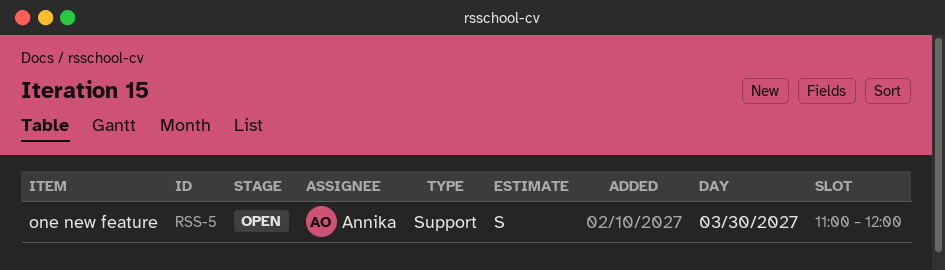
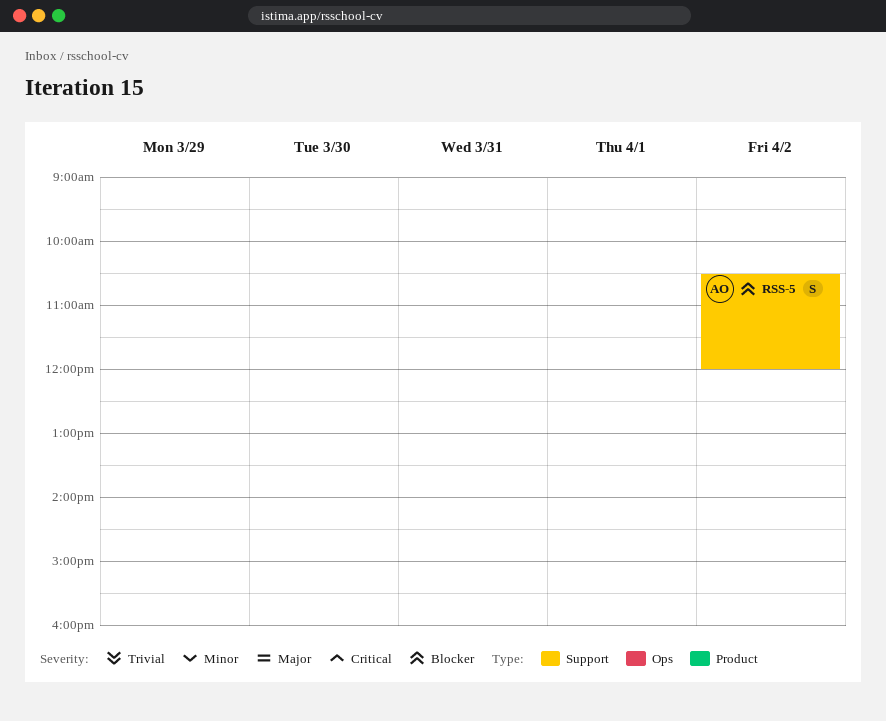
RSS-5, day: Mar 30 -> Apr 2
RSS-5, begins: 11:00 -> 10:30

